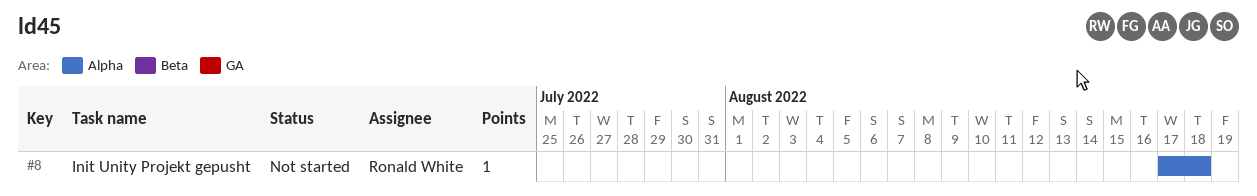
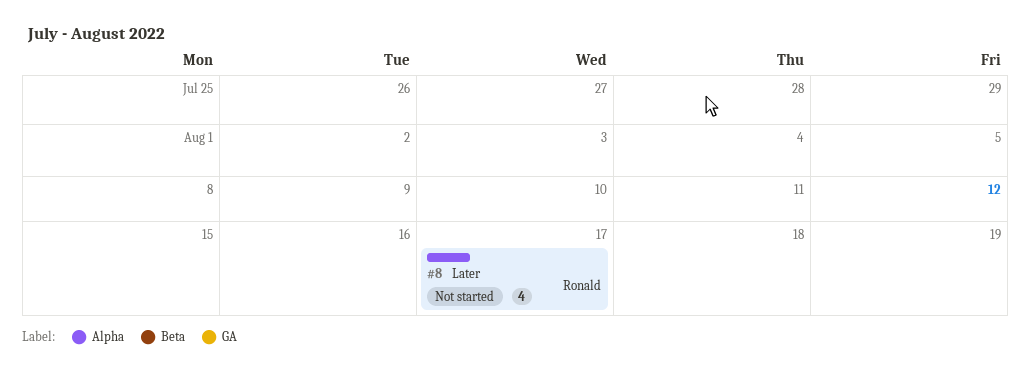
#8, estimate: 1 -> 4
#8, due: Aug 18 -> Aug 17

